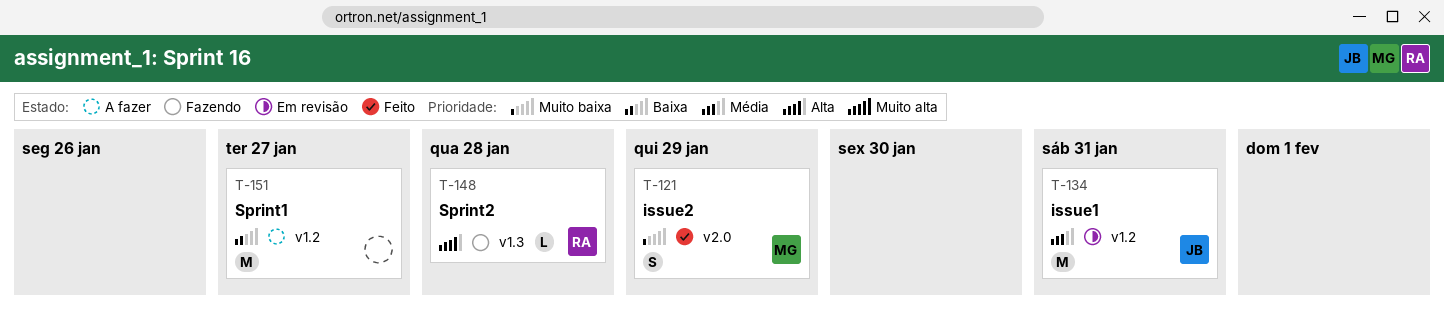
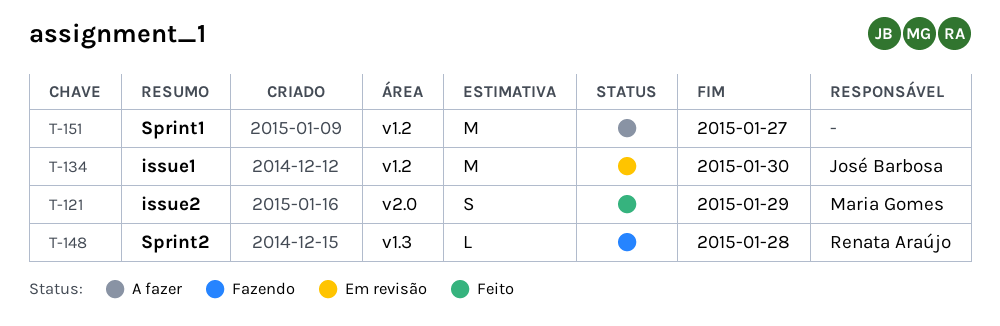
T-134, due: Jan 31 -> Jan 30

